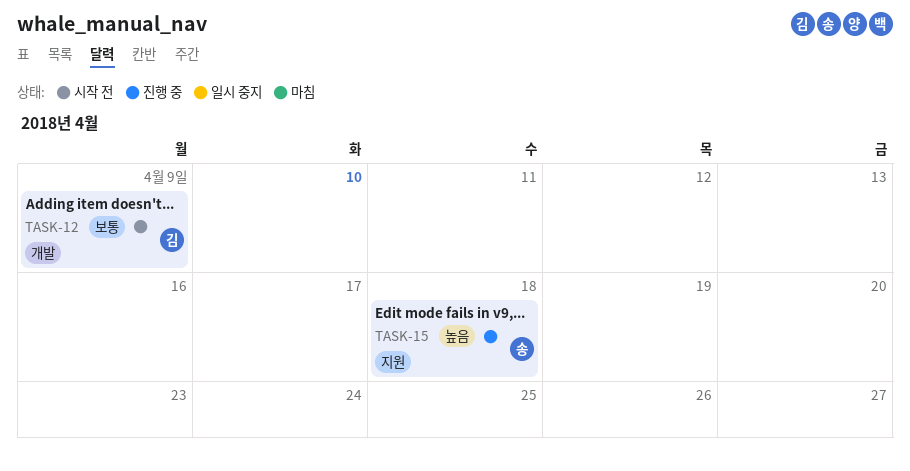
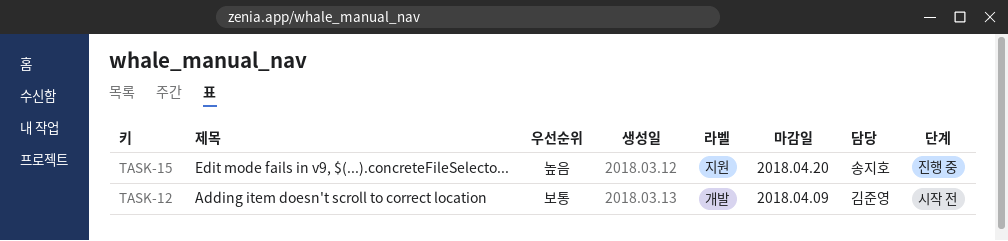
TASK-15, due: Apr 18 -> Apr 20

